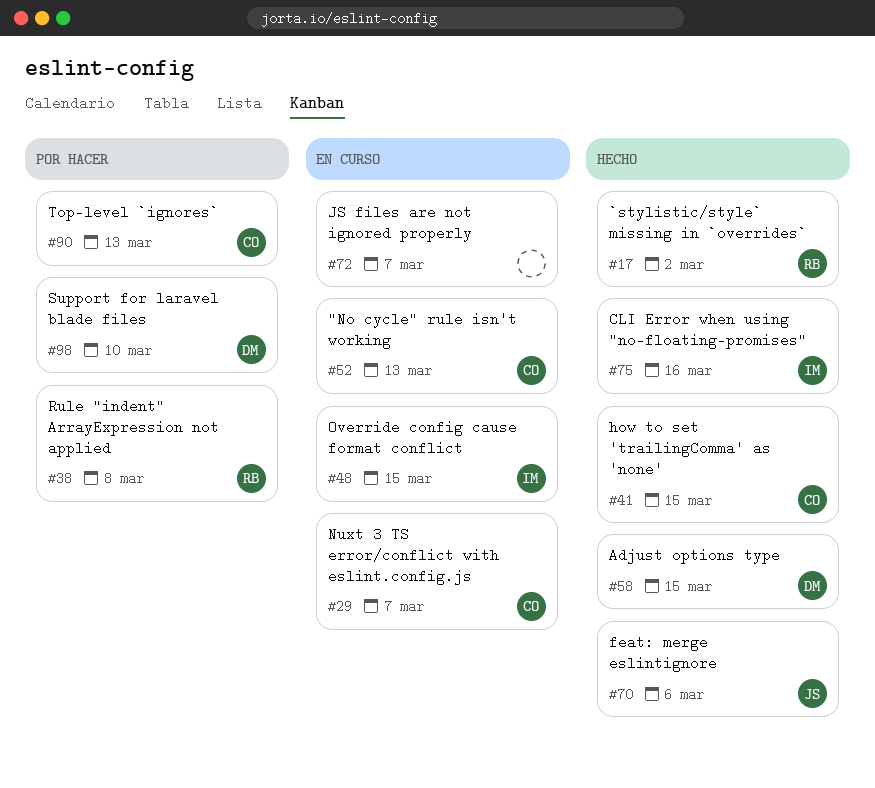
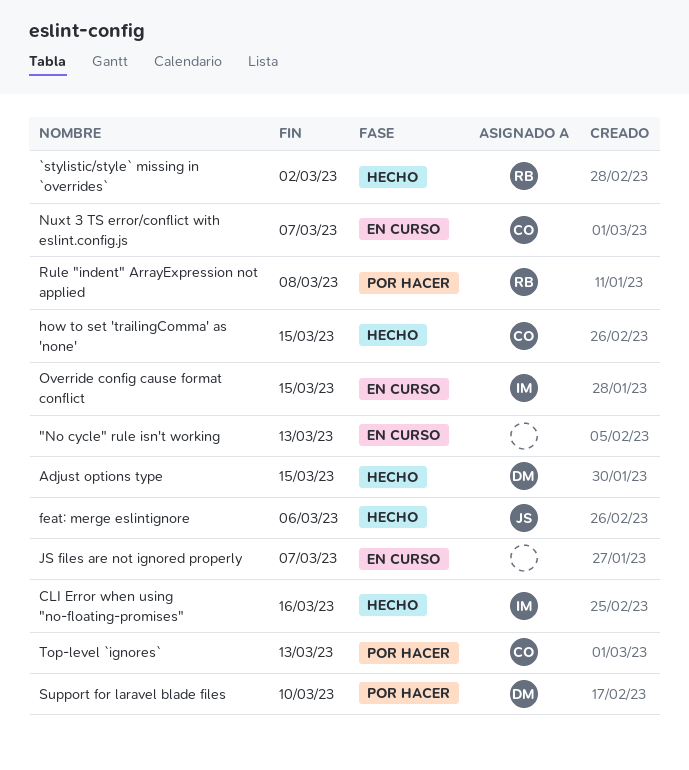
"No cycle" rule isn't working, owner: CO -> none

